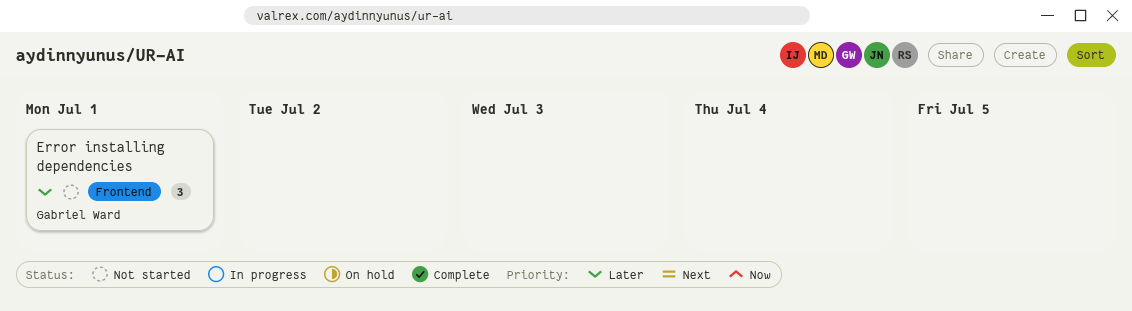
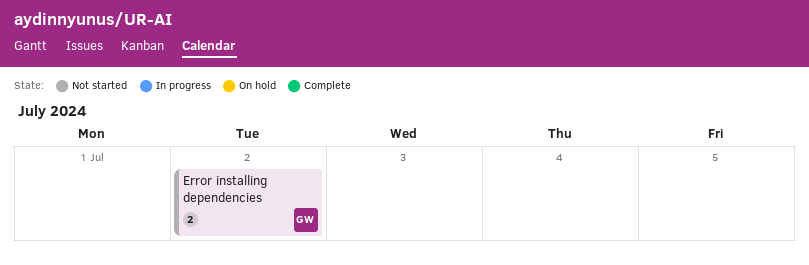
Error installing dependencies, estimate: 3 -> 2
Error installing dependencies, due: Jul 1 -> Jul 2

